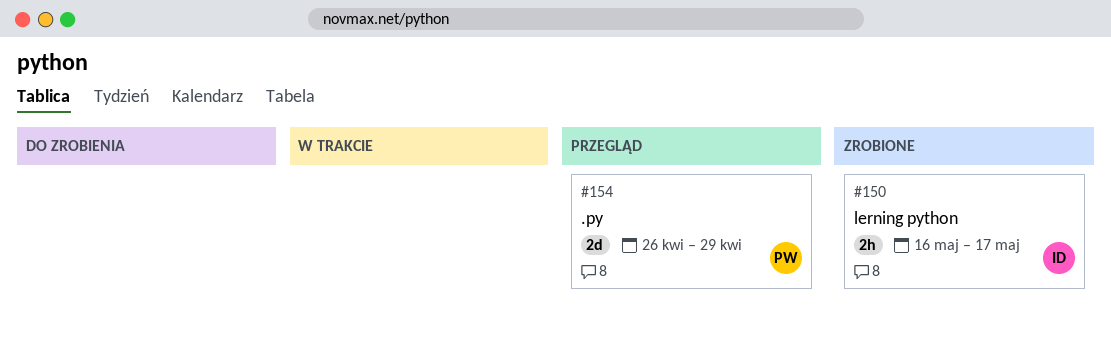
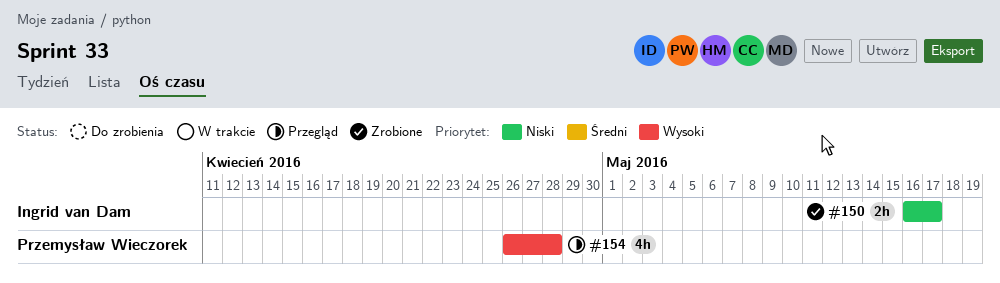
#154, estimate: 2d -> 4h
#154, due: Apr 29 -> Apr 28

